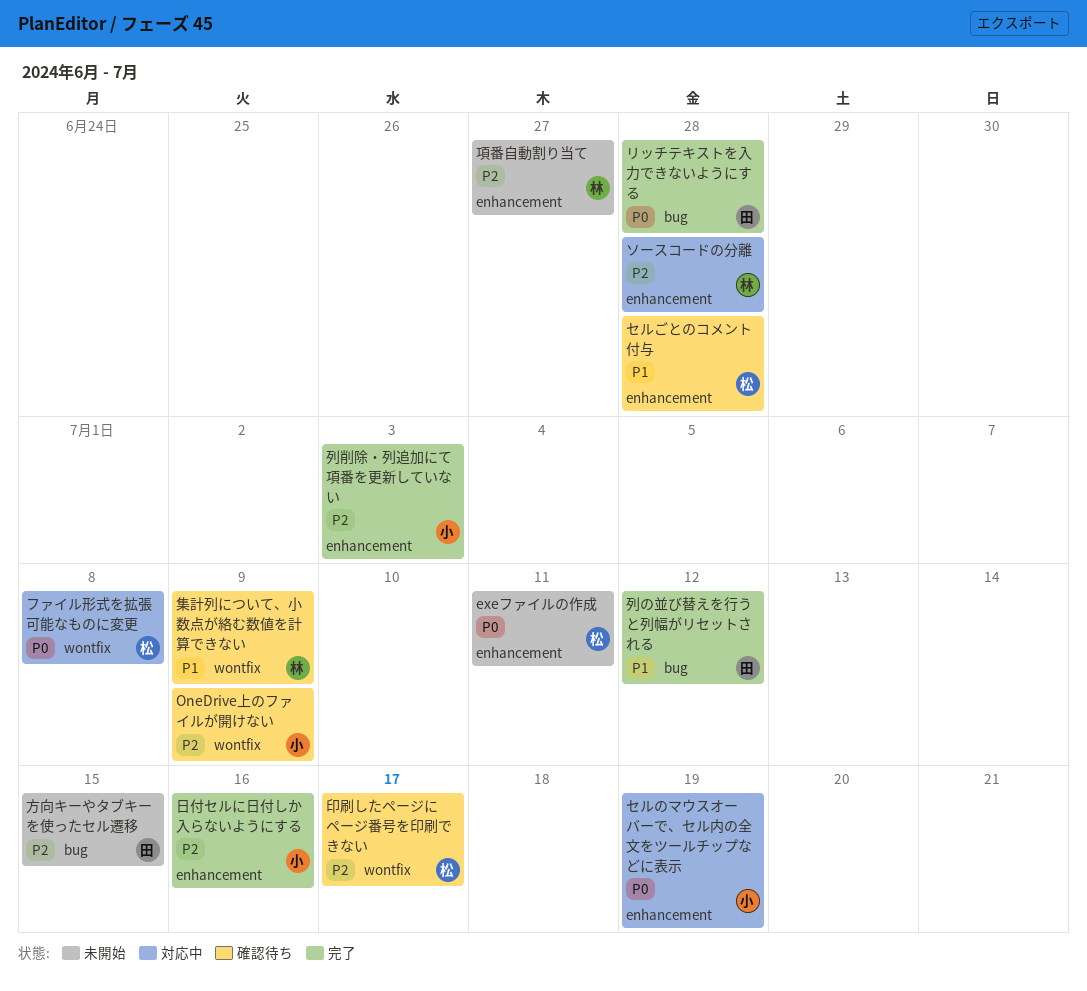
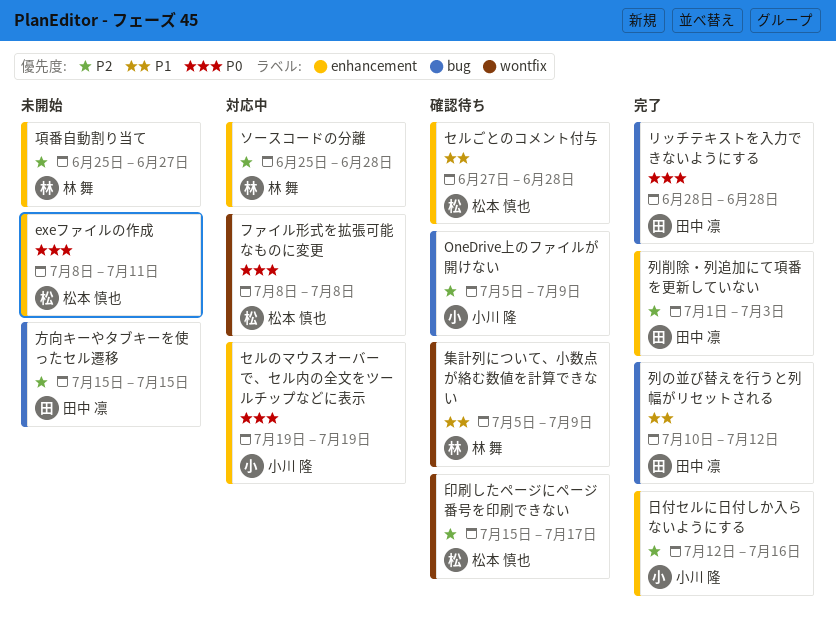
OneDrive上のファイルが開けない, label: wontfix -> bug
列削除・列追加にて項番を更新していない, owner: 小川 隆 -> 田中 凛

